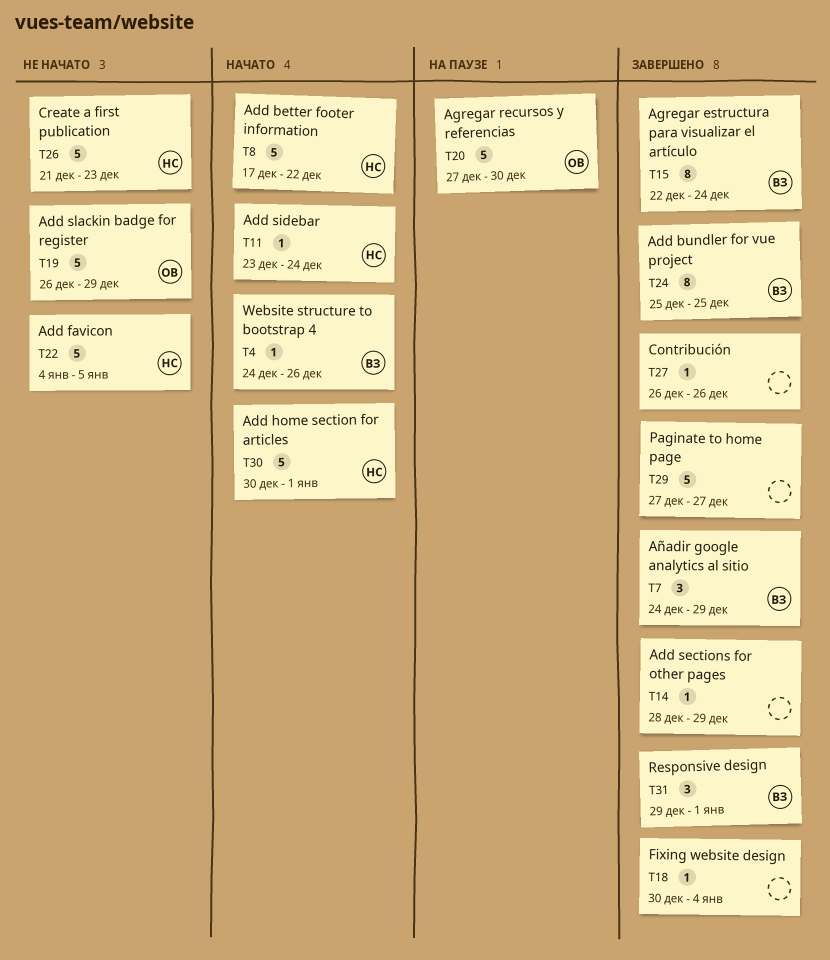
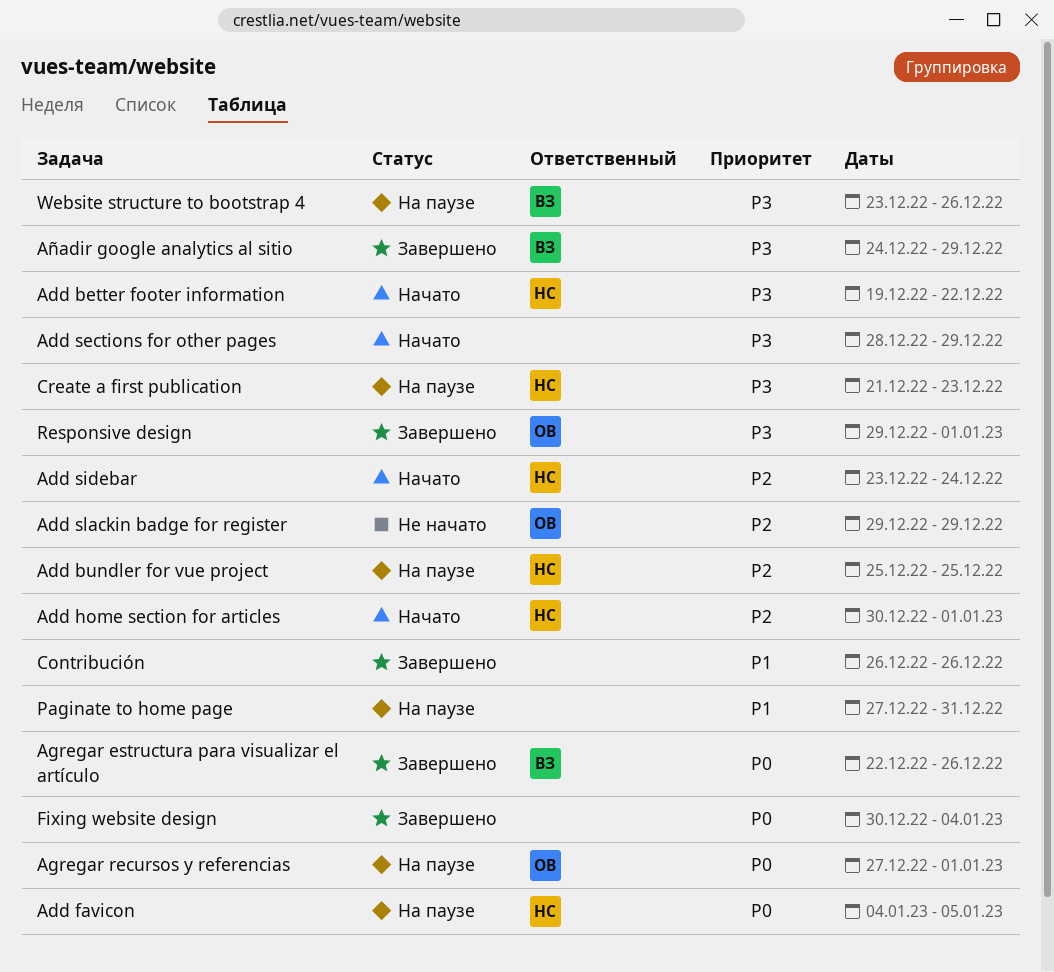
Add better footer information, start: Dec 17 -> Dec 19
Add bundler for vue project, status: Завершено -> На паузе
Add bundler for vue project, owner: ВЗ -> НС
Add favicon, status: Не начато -> На паузе
Add sections for other pages, status: Завершено -> Начато
Add slackin badge for register, start: Dec 26 -> Dec 29
Agregar estructura para visualizar el artículo, due: Dec 24 -> Dec 26
Agregar recursos y referencias, due: Dec 30 -> Jan 1
Create a first publication, status: Не начато -> На паузе
Paginate to home page, status: Завершено -> На паузе
Paginate to home page, due: Dec 27 -> Dec 31
Responsive design, owner: ВЗ -> ОВ
Website structure to bootstrap 4, status: Начато -> На паузе
Website structure to bootstrap 4, start: Dec 24 -> Dec 23

